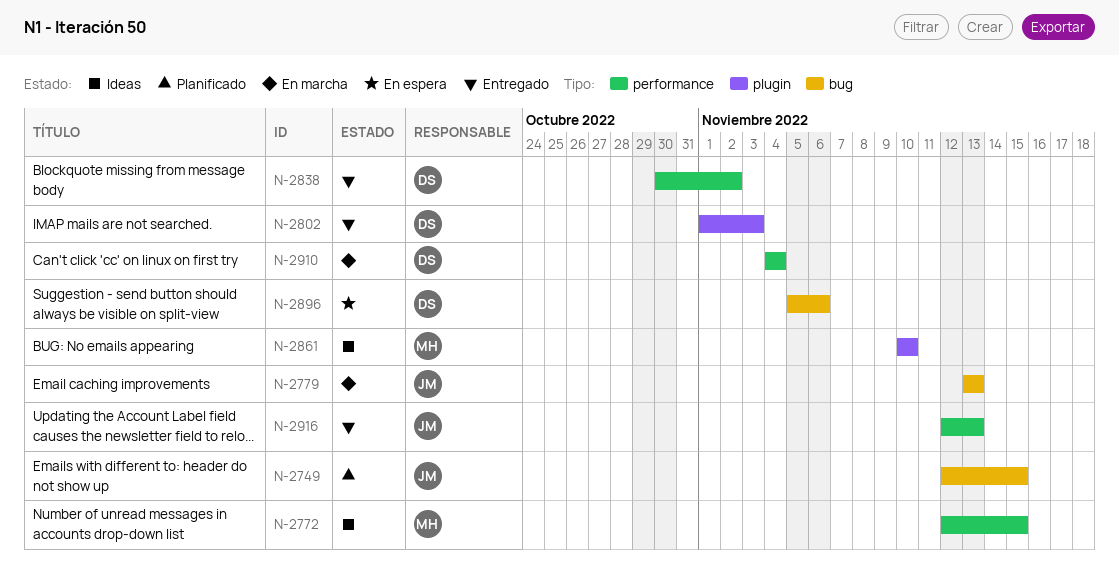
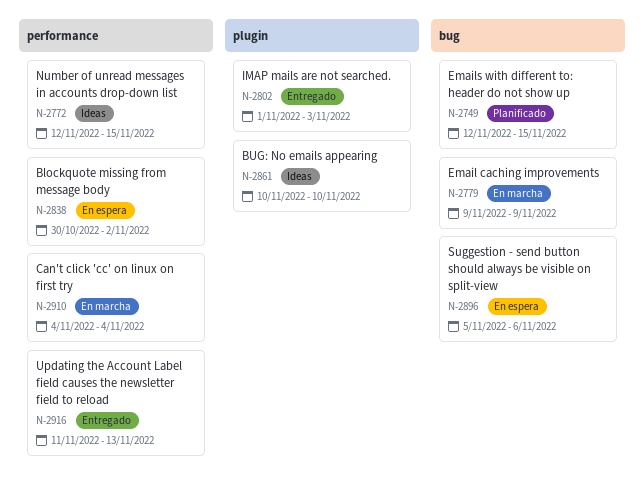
N-2779, start: Nov 13 -> Nov 9
N-2779, due: Nov 13 -> Nov 9
N-2838, status: Entregado -> En espera
N-2916, start: Nov 12 -> Nov 11

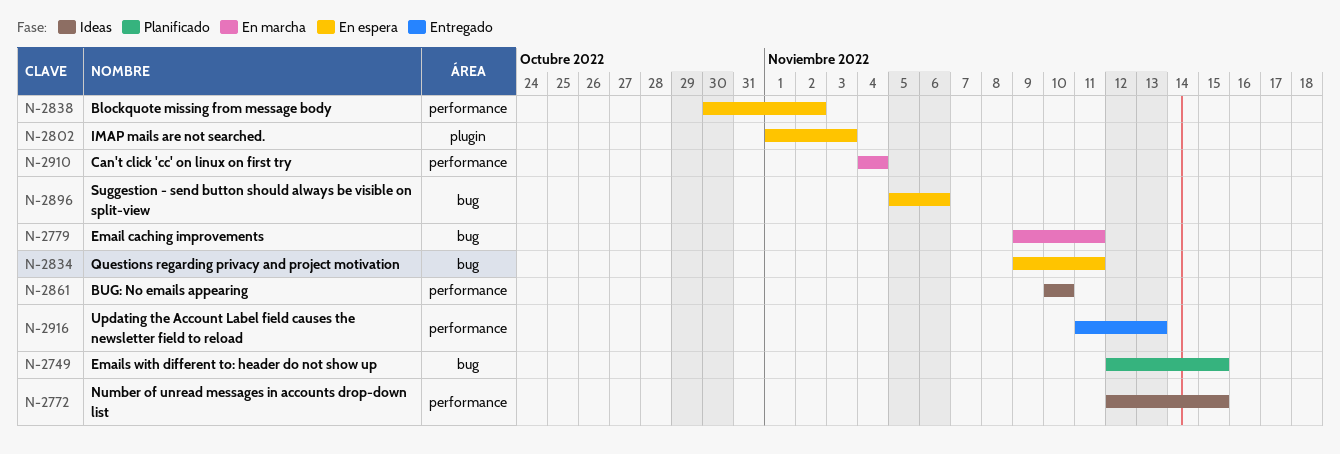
N-2779, due: Nov 9 -> Nov 11
N-2802, status: Entregado -> En espera
N-2834: none -> present
N-2861, label: plugin -> performance

